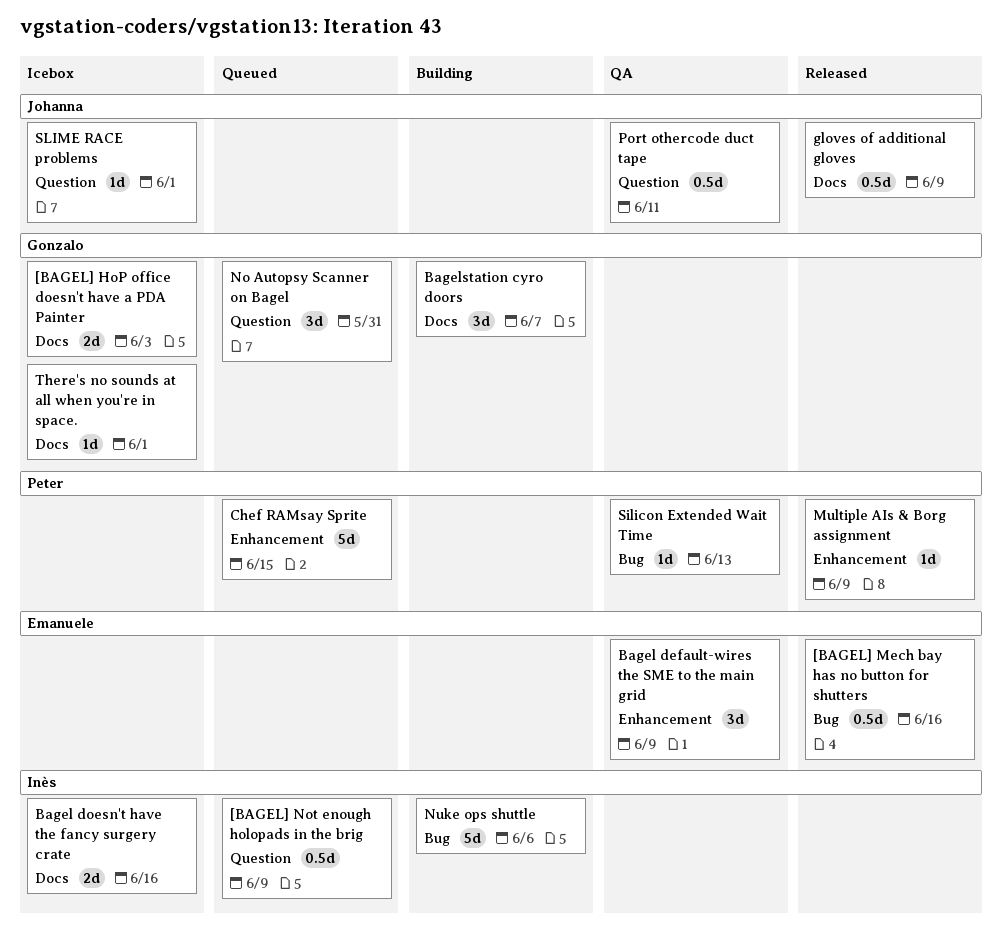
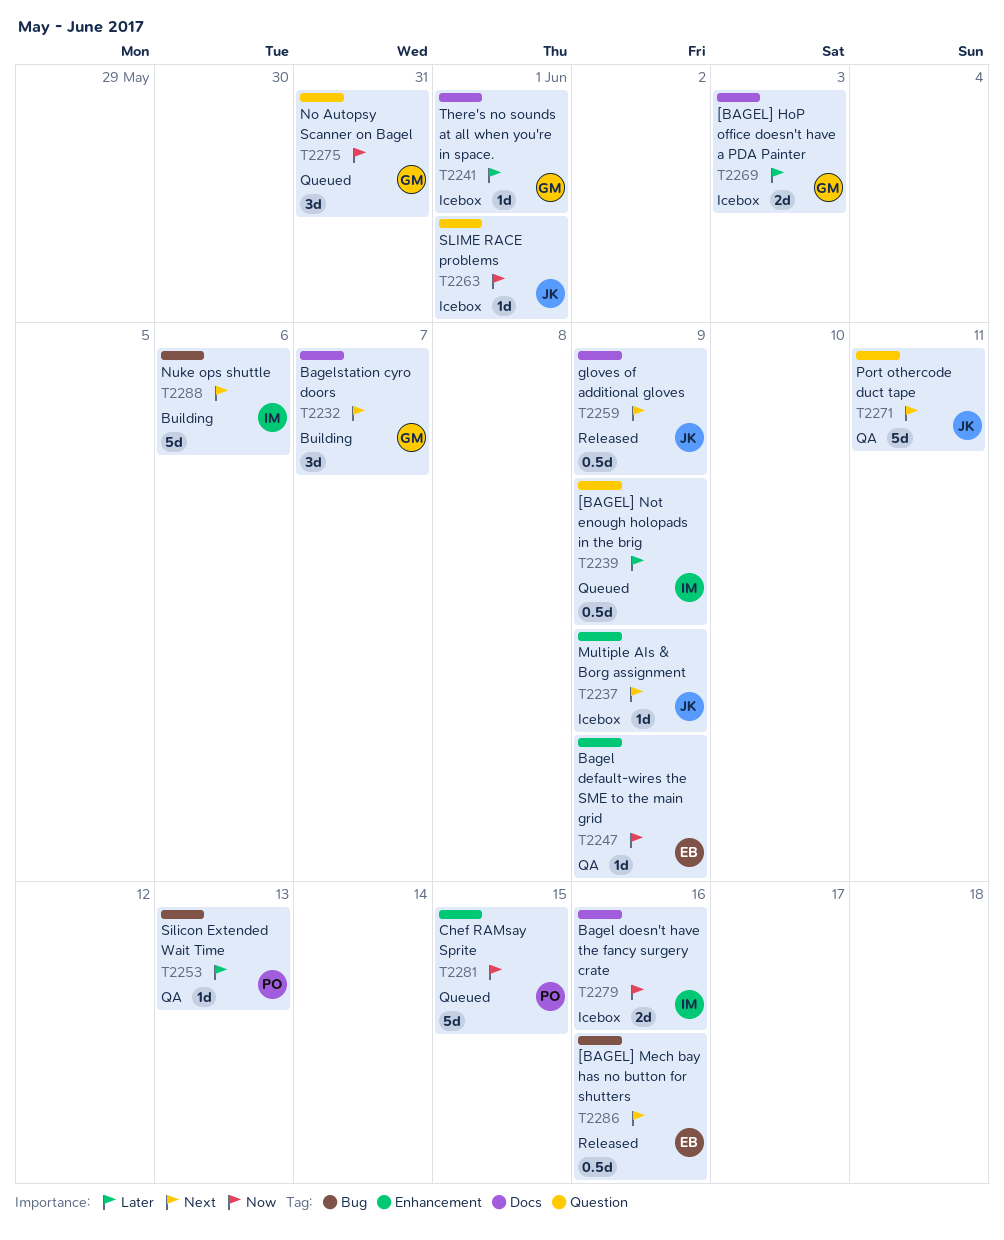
Bagel default-wires the SME to the main grid, estimate: 3d -> 1d
Multiple AIs & Borg assignment, status: Released -> Icebox
Multiple AIs & Borg assignment, owner: Peter -> Johanna
Port othercode duct tape, estimate: 0.5d -> 5d

